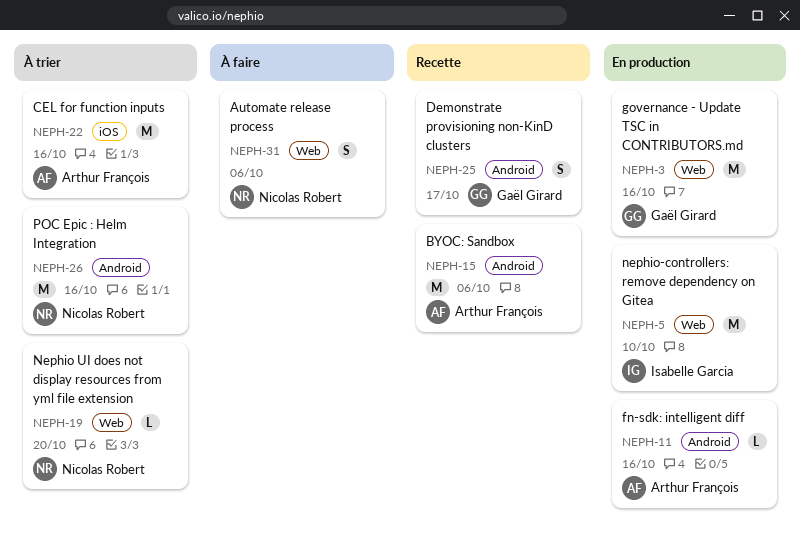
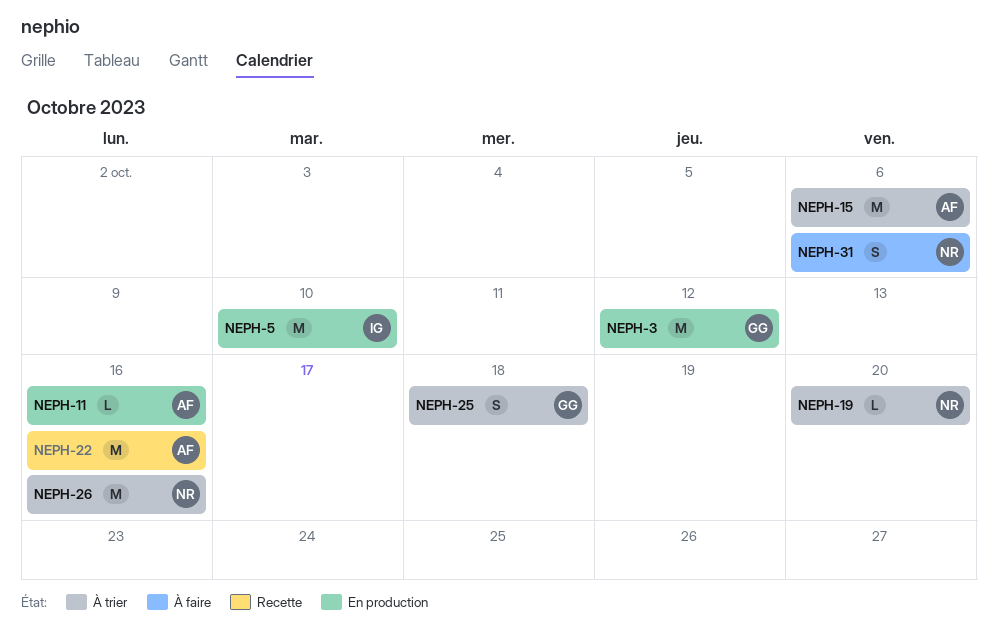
NEPH-3, due: Oct 16 -> Oct 12
NEPH-15, status: Recette -> À trier
NEPH-22, status: À trier -> Recette
NEPH-25, status: Recette -> À trier
NEPH-25, due: Oct 17 -> Oct 18

